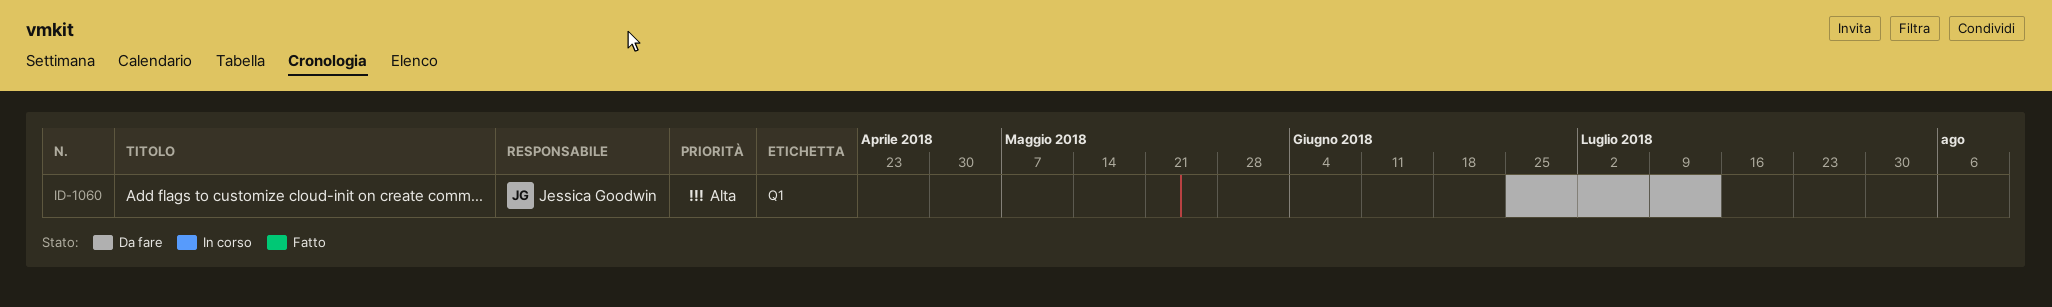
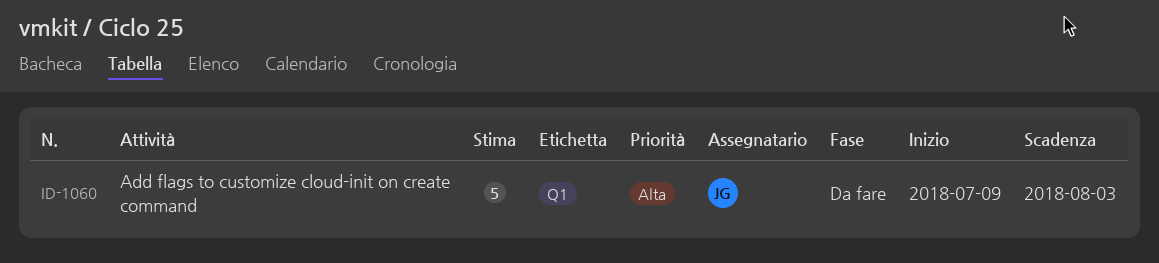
ID-1060, start: Jun 25 -> Jul 9
ID-1060, due: Jul 13 -> Aug 3

